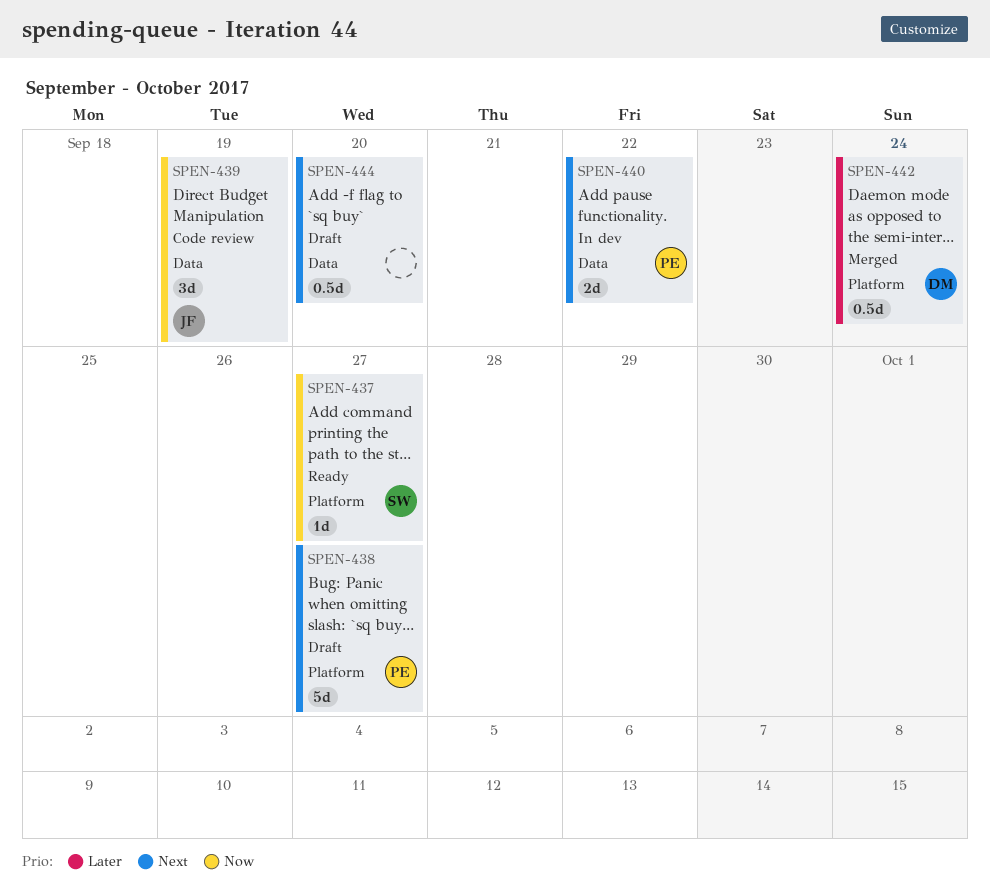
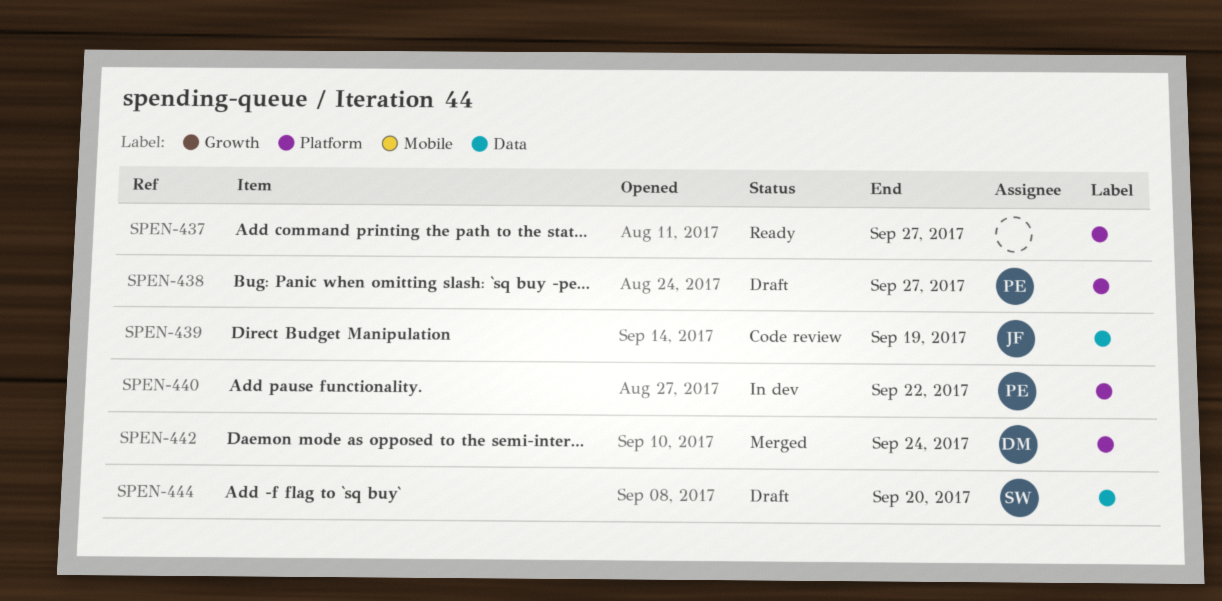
SPEN-437, owner: SW -> none
SPEN-440, label: Data -> Platform
SPEN-444, owner: none -> SW

